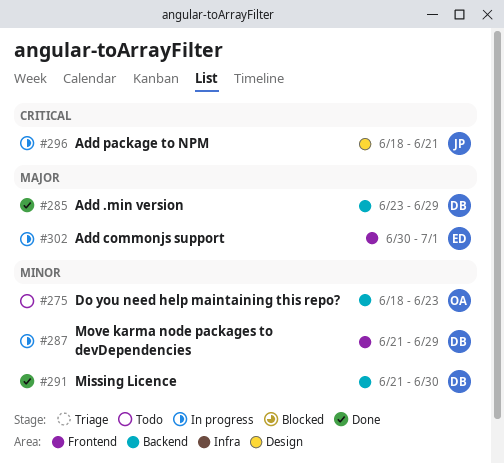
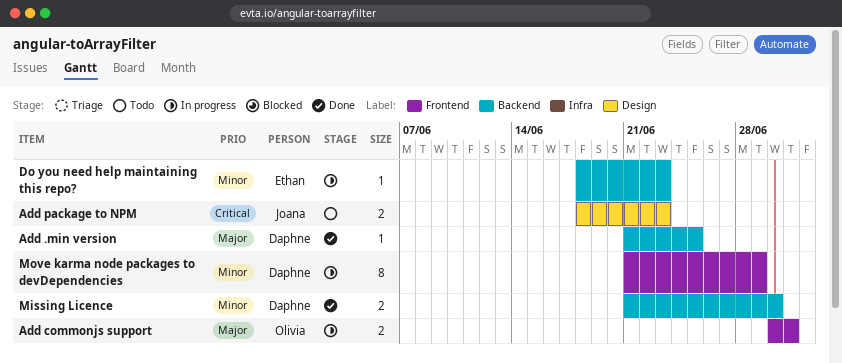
Add .min version, start: Jun 23 -> Jun 21
Add .min version, due: Jun 29 -> Jun 25
Add commonjs support, owner: Ethan -> Olivia
Add package to NPM, status: In progress -> Todo
Add package to NPM, due: Jun 21 -> Jun 23
Do you need help maintaining this repo?, status: Todo -> In progress
Do you need help maintaining this repo?, owner: Olivia -> Ethan

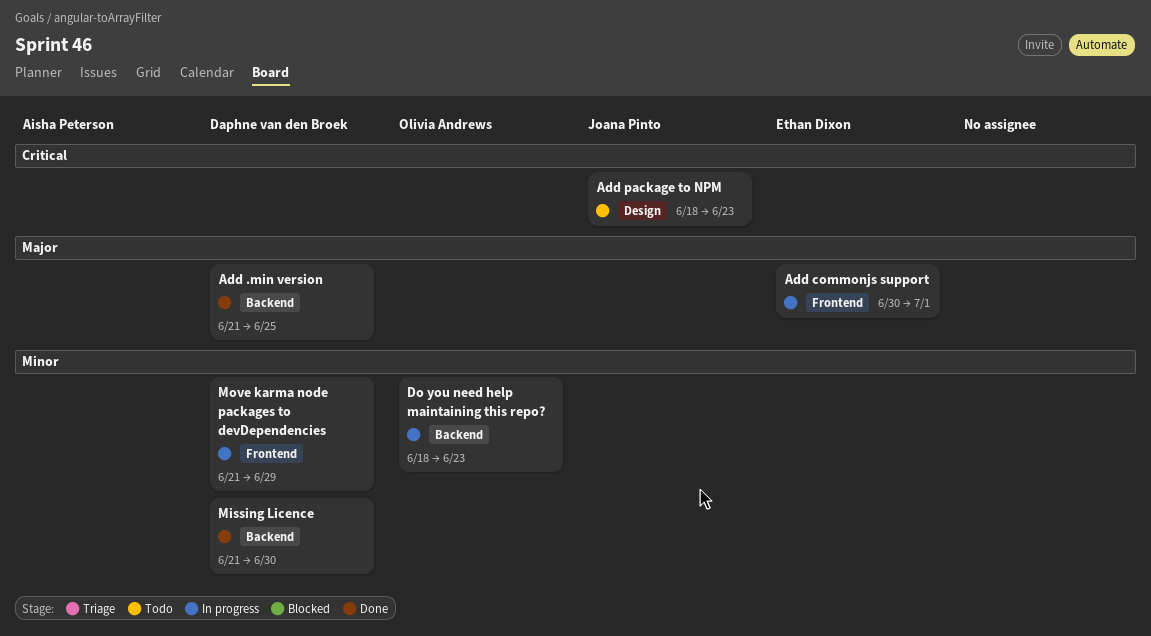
Add commonjs support, owner: Olivia Andrews -> Ethan Dixon
Do you need help maintaining this repo?, owner: Ethan Dixon -> Olivia Andrews

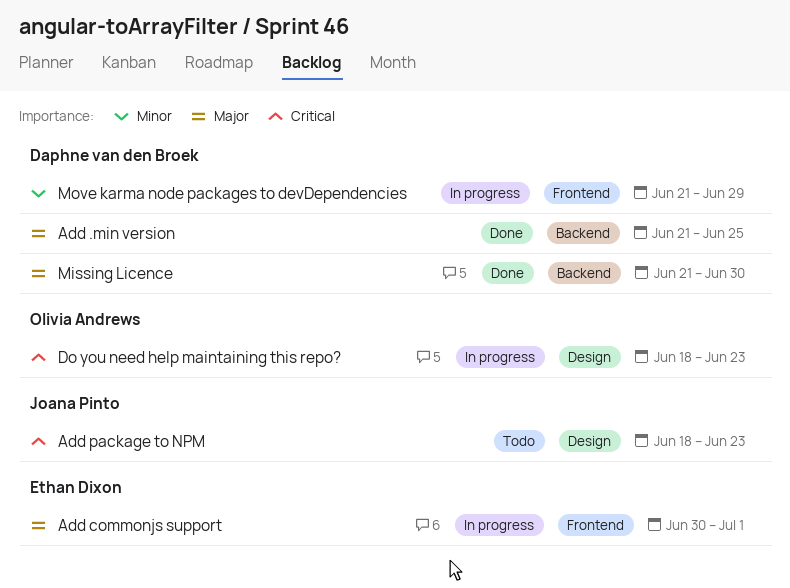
Do you need help maintaining this repo?, priority: Minor -> Critical
Do you need help maintaining this repo?, label: Backend -> Design
Missing Licence, priority: Minor -> Major

